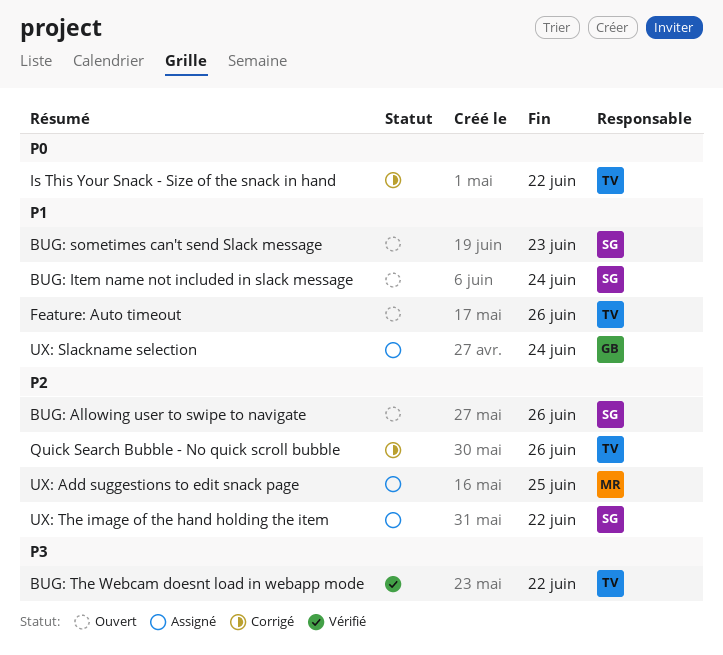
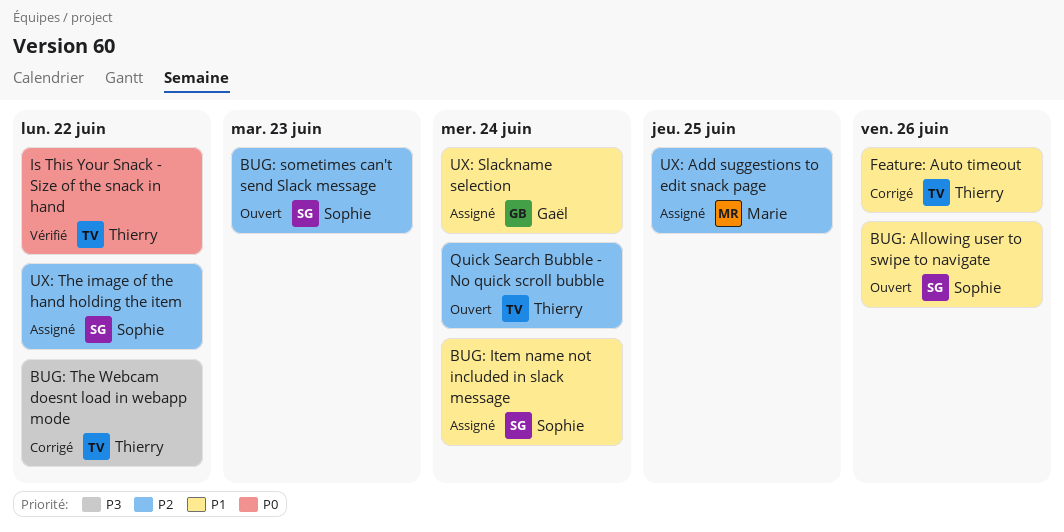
BUG: Allowing user to swipe to navigate, priority: P2 -> P1
BUG: Item name not included in slack message, status: Ouvert -> Assigné
BUG: sometimes can't send Slack message, priority: P1 -> P2
BUG: The Webcam doesnt load in webapp mode, status: Vérifié -> Corrigé
Feature: Auto timeout, status: Ouvert -> Corrigé
Is This Your Snack - Size of the snack in hand, status: Corrigé -> Vérifié
Quick Search Bubble - No quick scroll bubble, status: Corrigé -> Ouvert
Quick Search Bubble - No quick scroll bubble, due: Jun 26 -> Jun 24

